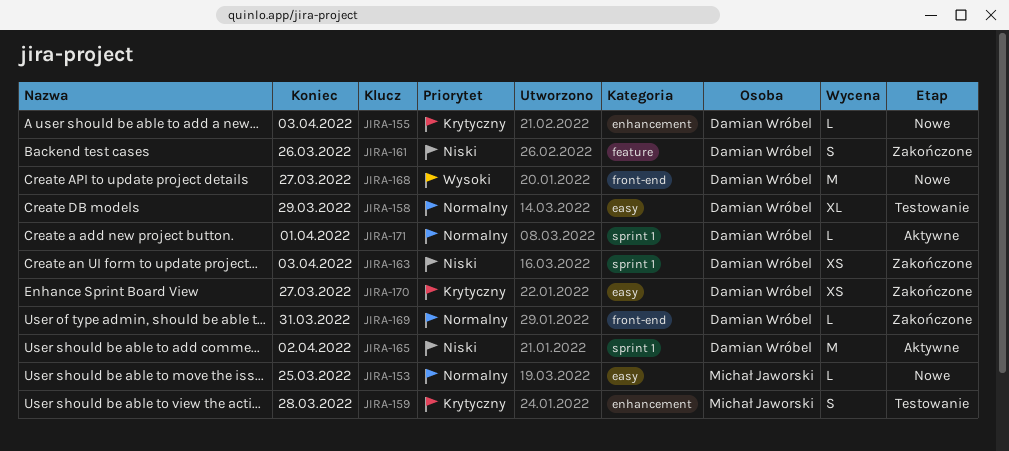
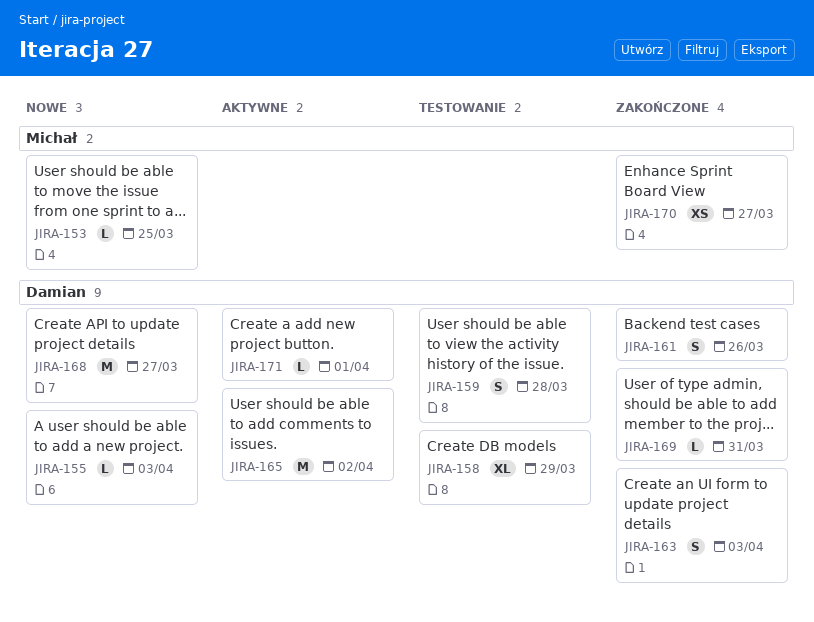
JIRA-159, owner: Michał Jaworski -> Damian Wróbel
JIRA-163, estimate: XS -> S
JIRA-170, owner: Damian Wróbel -> Michał Jaworski

